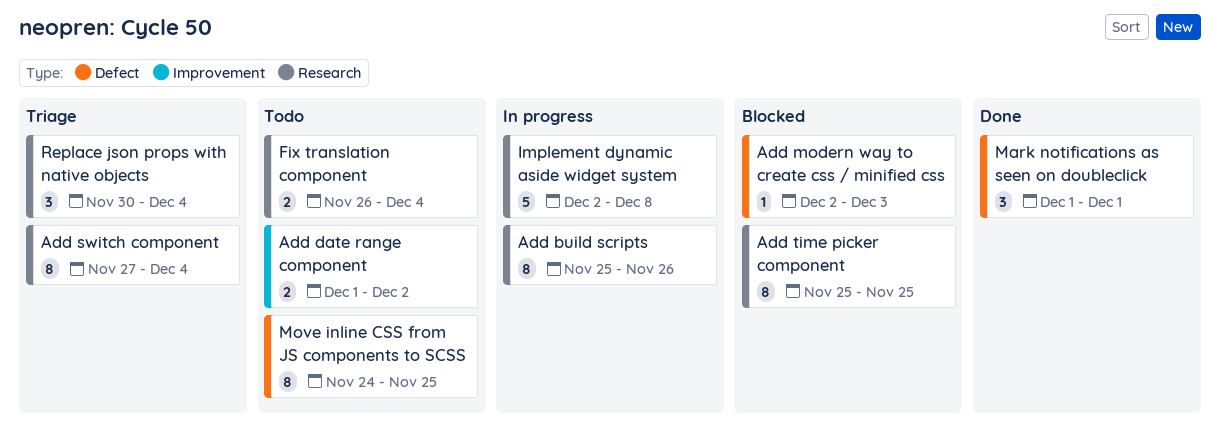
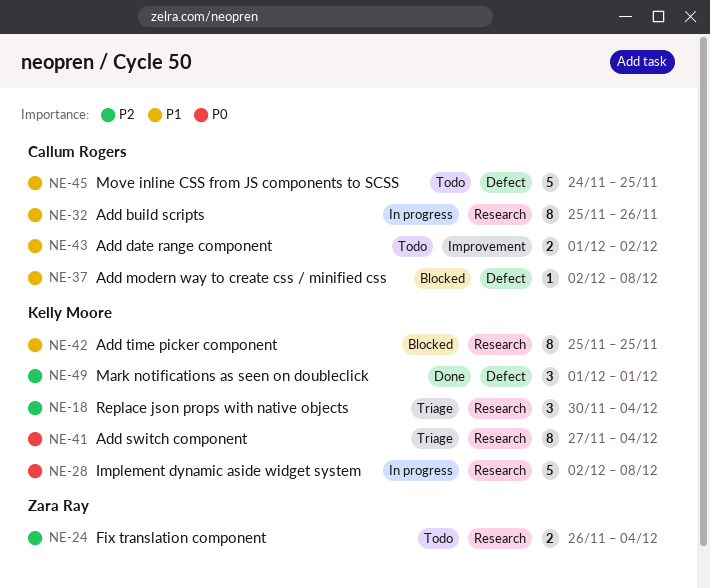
Add modern way to create css / minified css, due: Dec 3 -> Dec 8
Move inline CSS from JS components to SCSS, estimate: 8 -> 5

